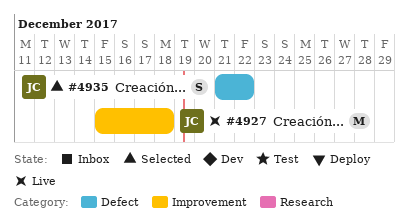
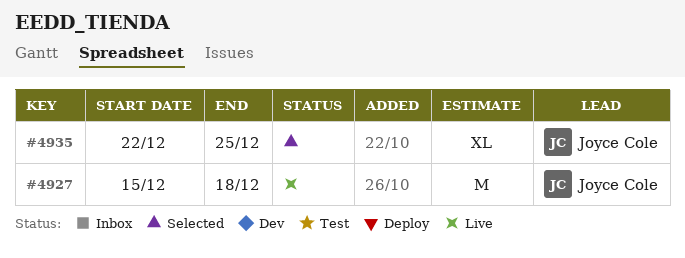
#4935, estimate: S -> XL
#4935, start: Dec 21 -> Dec 22
#4935, due: Dec 22 -> Dec 25

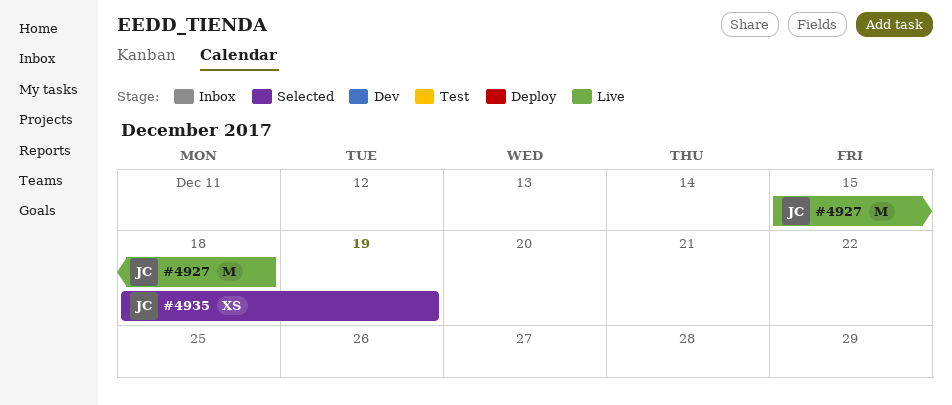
#4935, estimate: XL -> XS
#4935, start: Dec 22 -> Dec 18
#4935, due: Dec 25 -> Dec 19

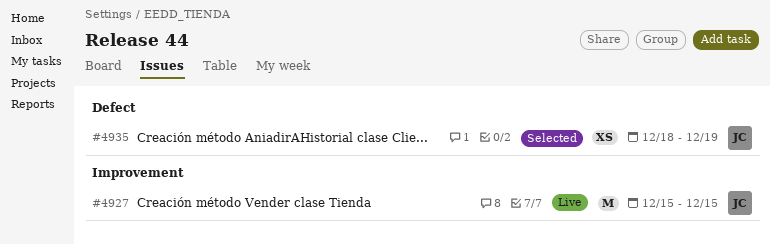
#4927, due: Dec 18 -> Dec 15

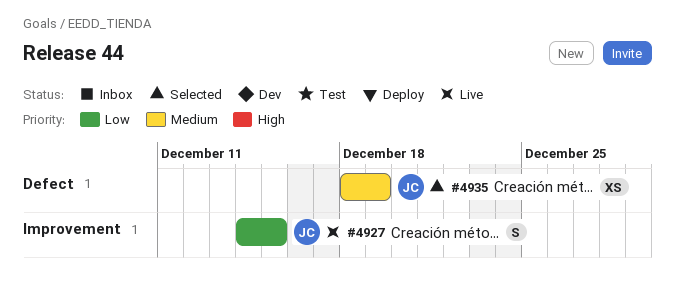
#4927, estimate: M -> S
#4927, start: Dec 15 -> Dec 14

